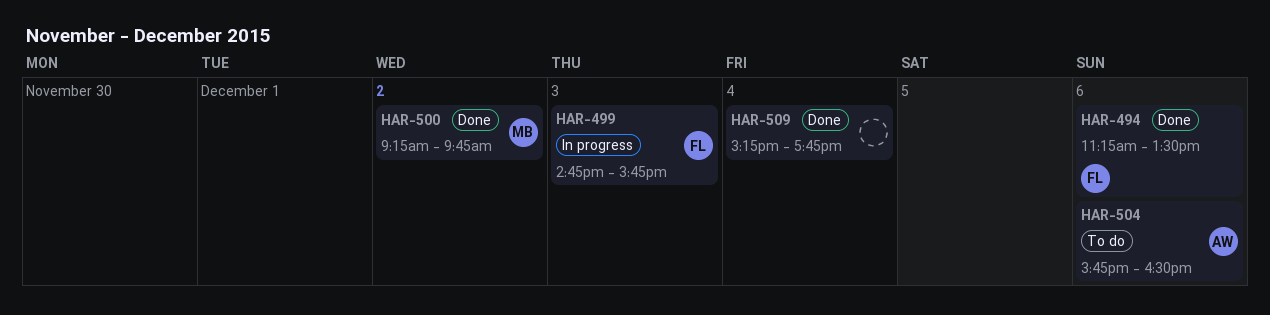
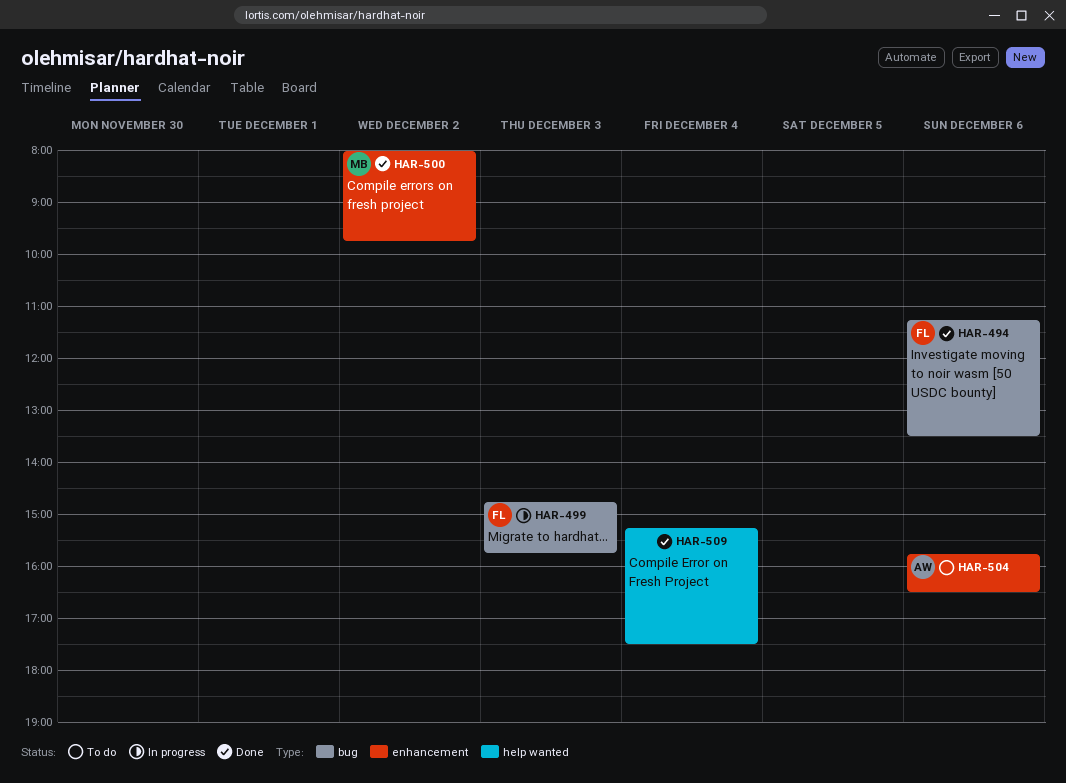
HAR-500, begins: 09:15 -> 08:00
HAR-509, ends: 17:45 -> 17:30

